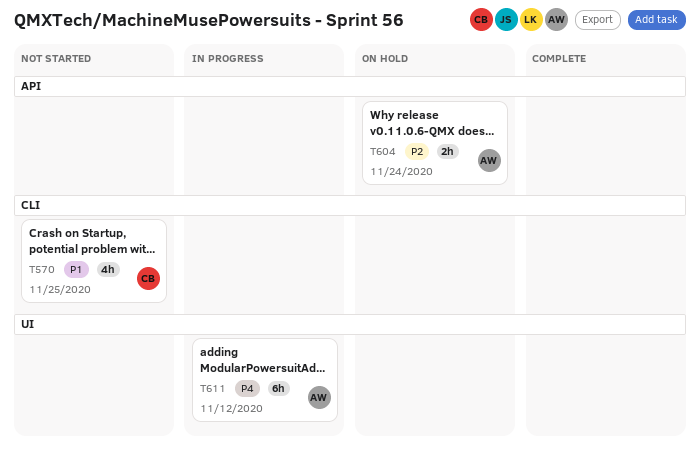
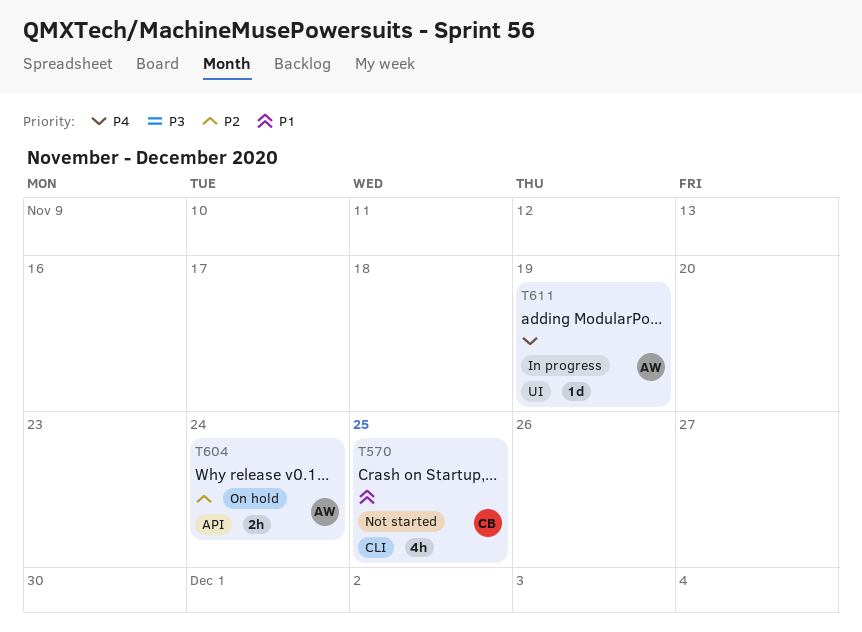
T611, estimate: 6h -> 1d
T611, due: Nov 12 -> Nov 19

